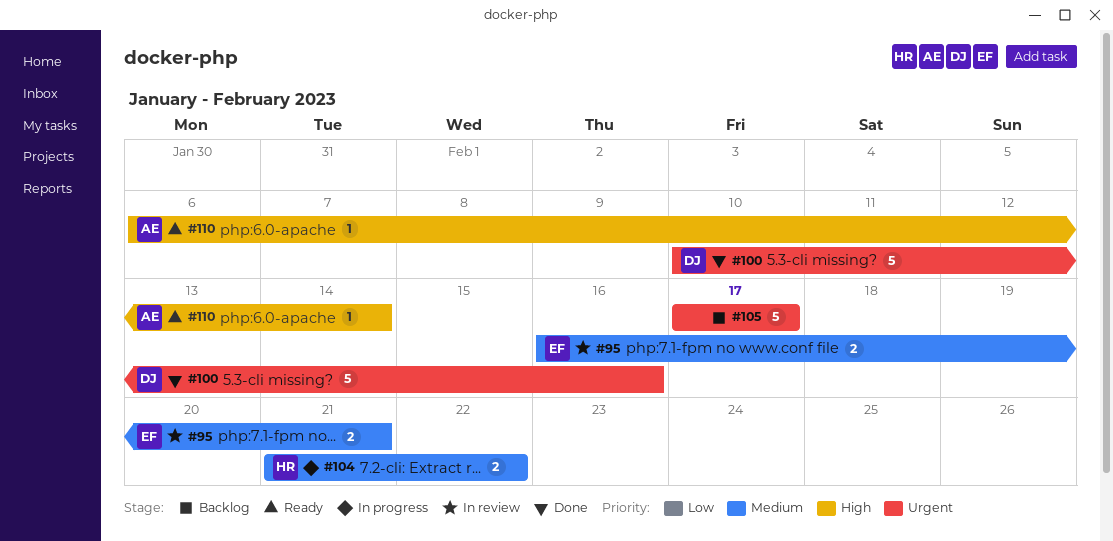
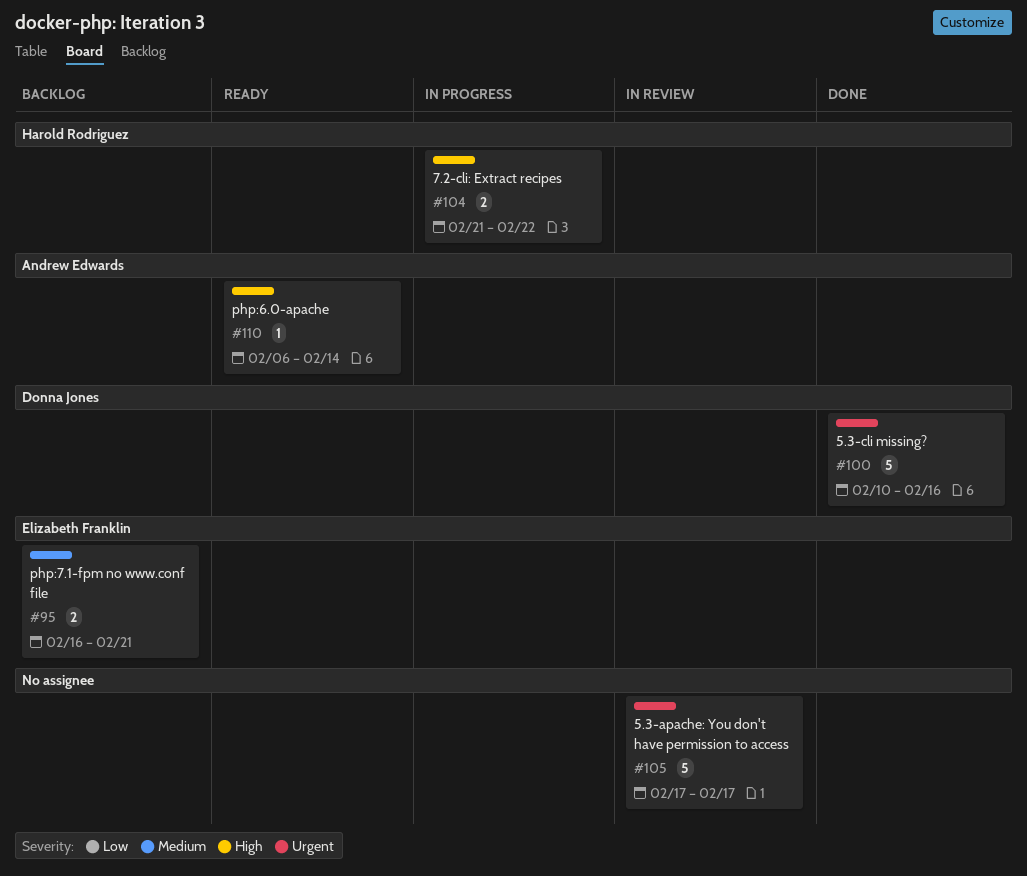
#95, status: In review -> Backlog
#104, priority: Medium -> High
#105, status: Backlog -> In review

